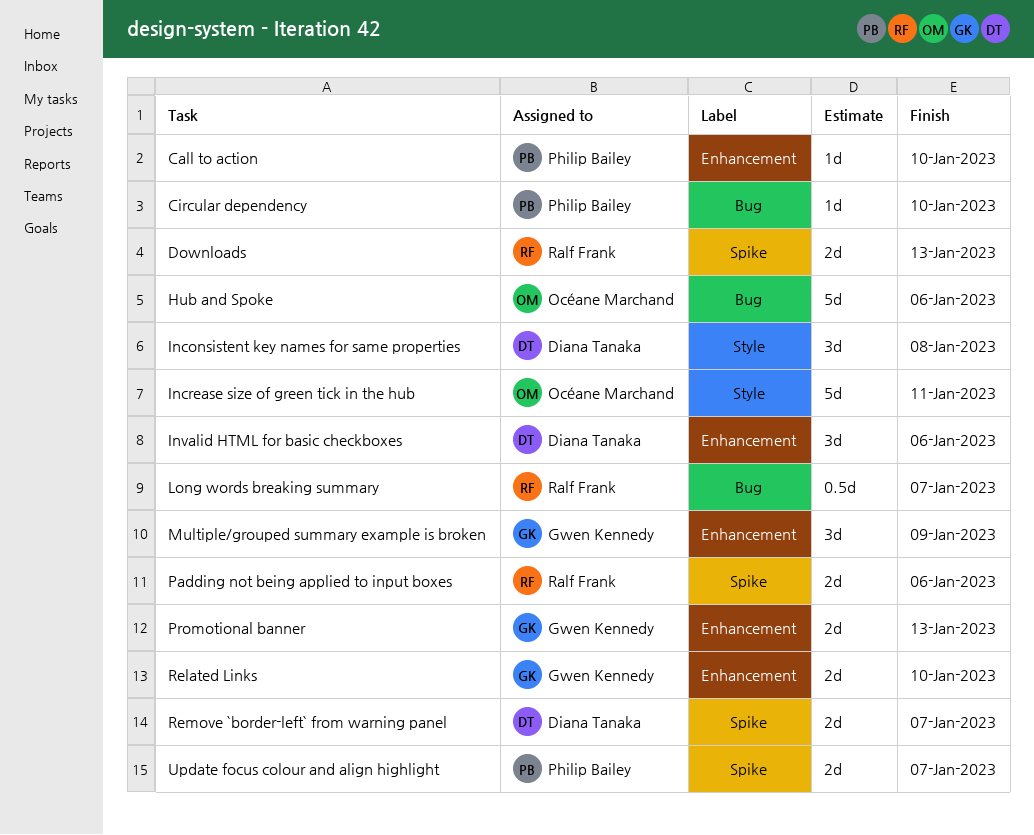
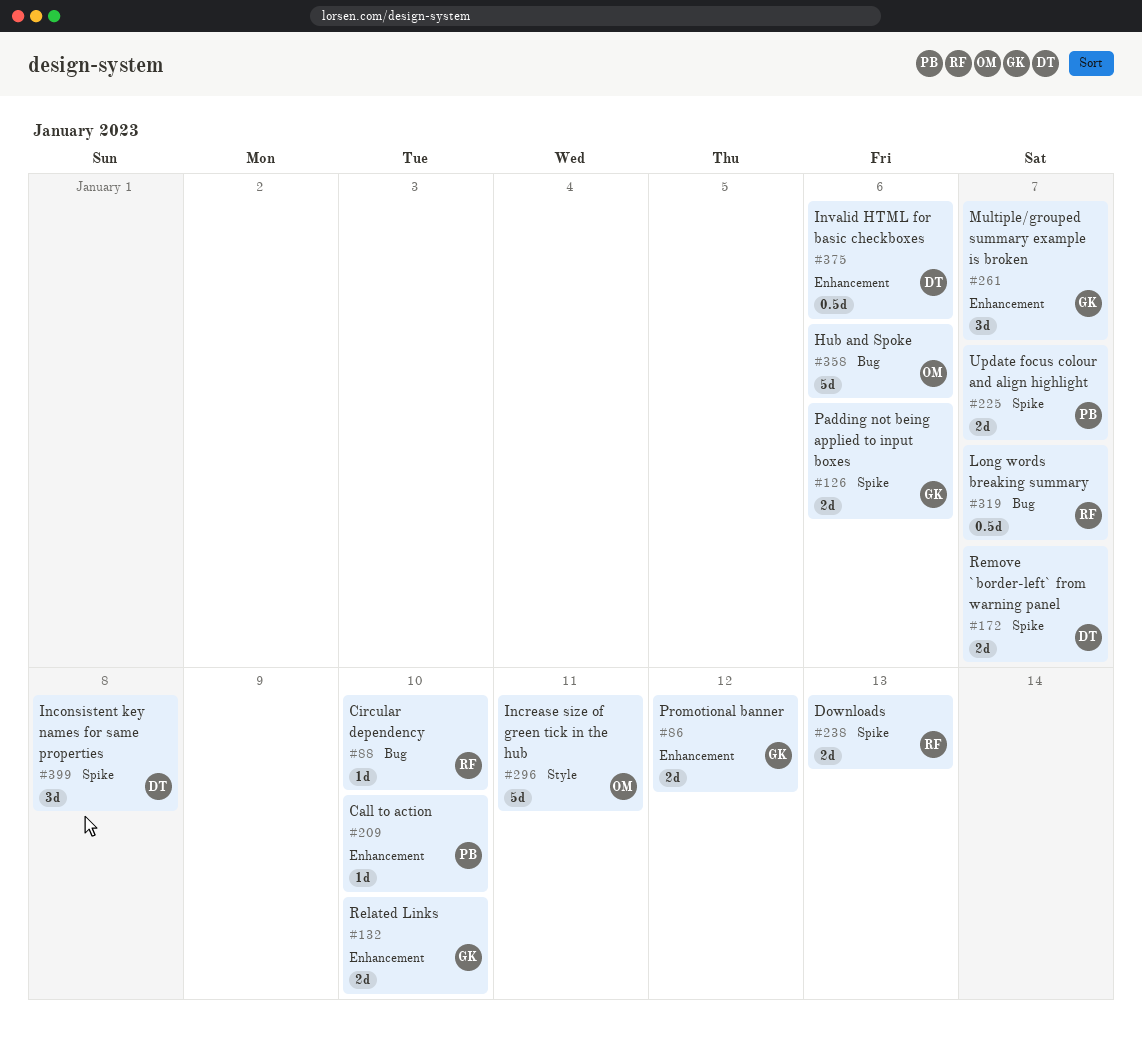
Circular dependency, owner: Philip Bailey -> Ralf Frank
Inconsistent key names for same properties, label: Style -> Spike
Invalid HTML for basic checkboxes, estimate: 3d -> 0.5d
Multiple/grouped summary example is broken, due: Jan 9 -> Jan 7
Padding not being applied to input boxes, owner: Ralf Frank -> Gwen Kennedy
Promotional banner, due: Jan 13 -> Jan 12

